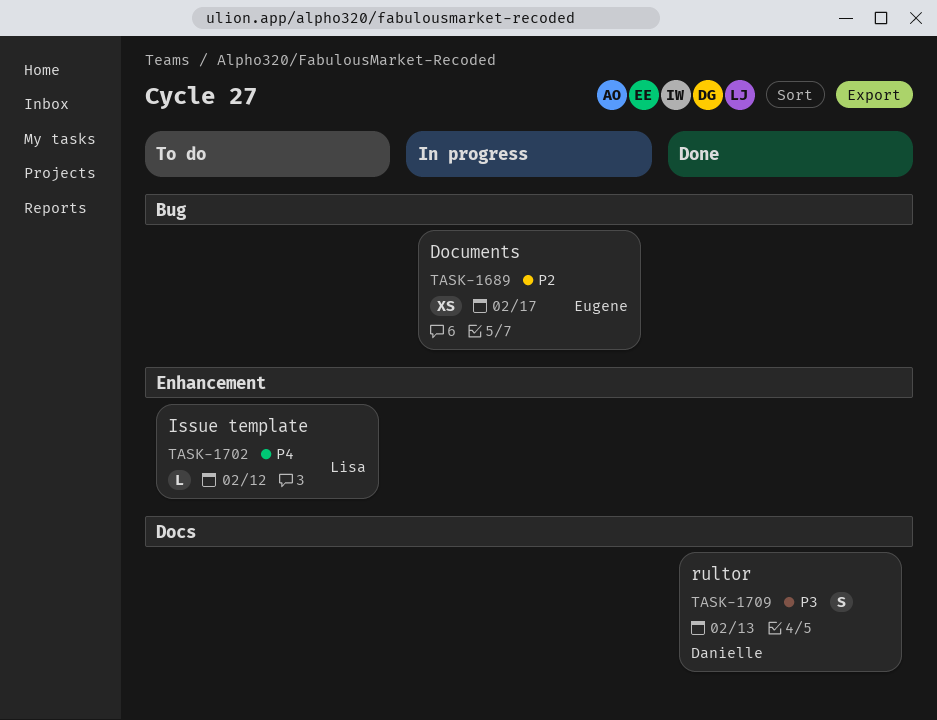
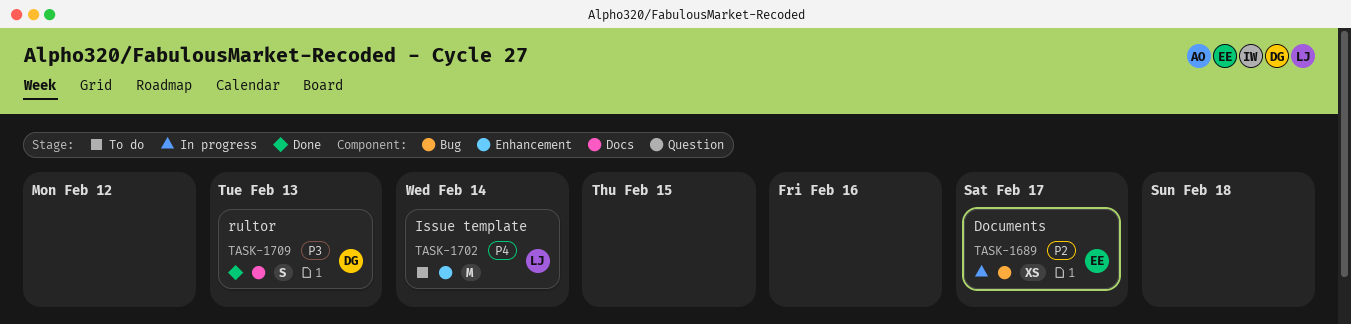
TASK-1702, estimate: L -> M
TASK-1702, due: Feb 12 -> Feb 14

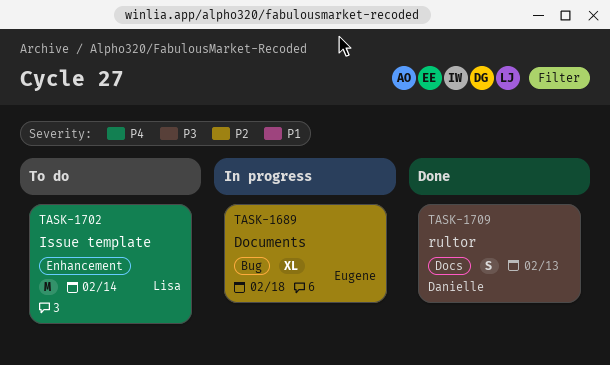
TASK-1689, estimate: XS -> XL
TASK-1689, due: Feb 17 -> Feb 18

